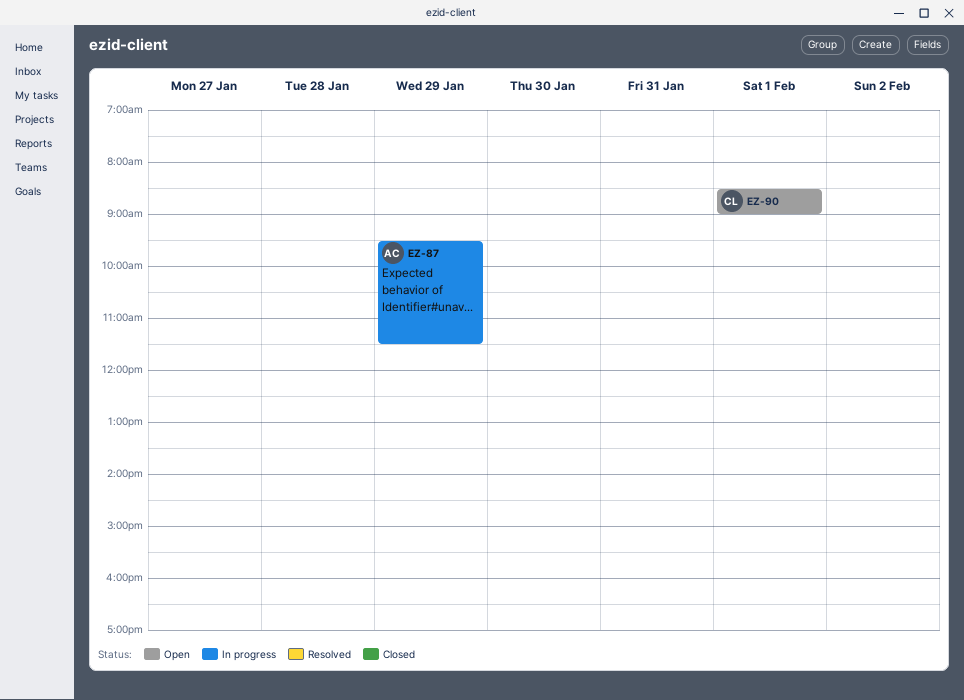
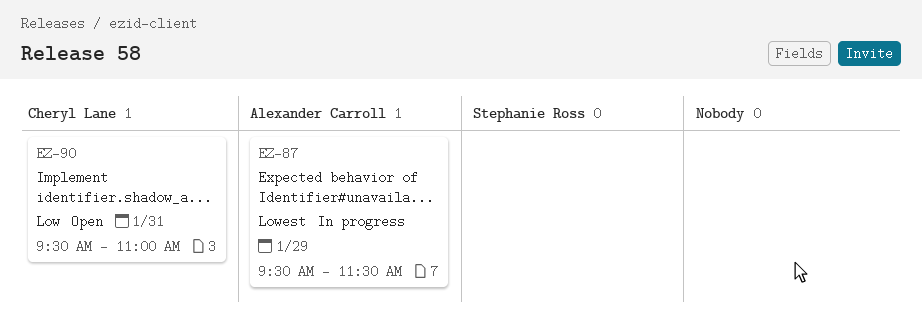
EZ-90, day: Feb 1 -> Jan 31
EZ-90, begins: 08:30 -> 09:30
EZ-90, ends: 09:00 -> 11:00

